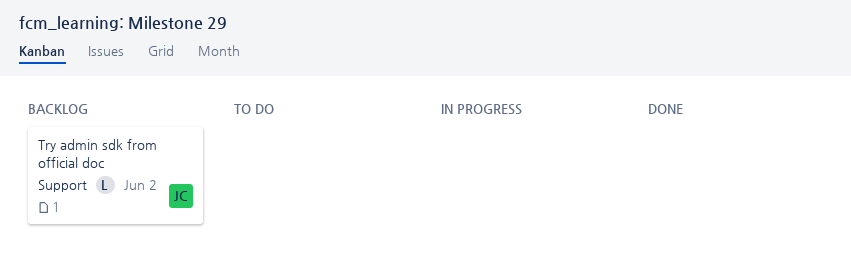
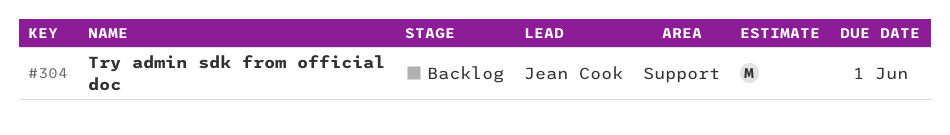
Try admin sdk from official doc, estimate: L -> M
Try admin sdk from official doc, due: Jun 2 -> Jun 1

